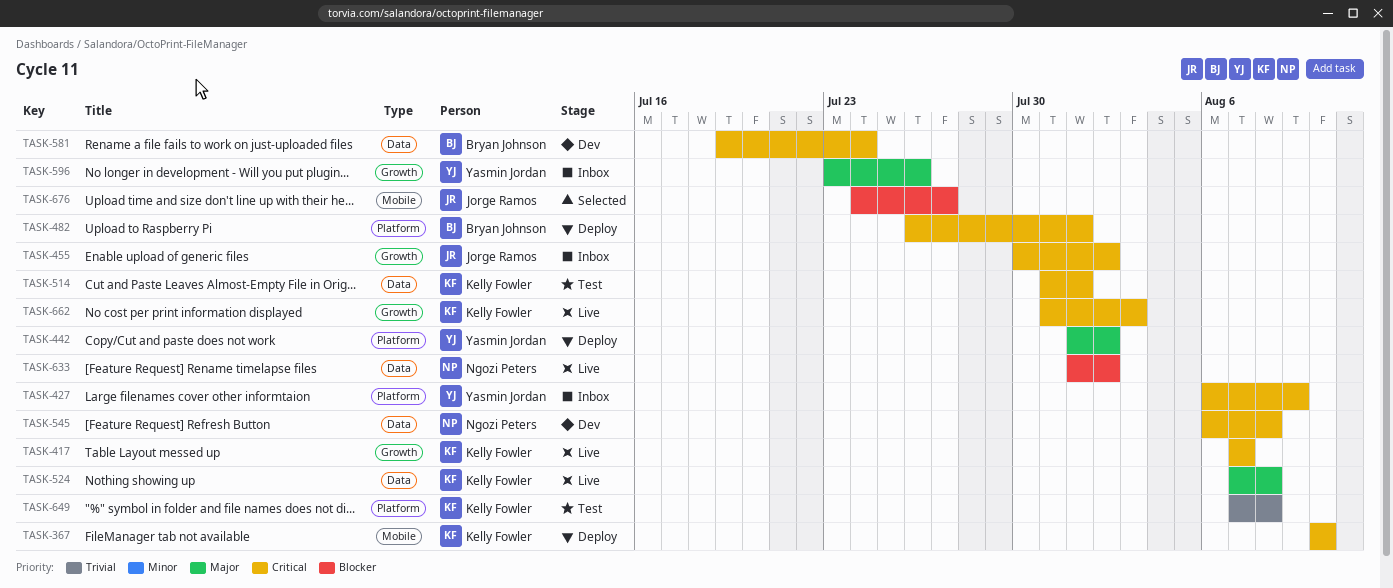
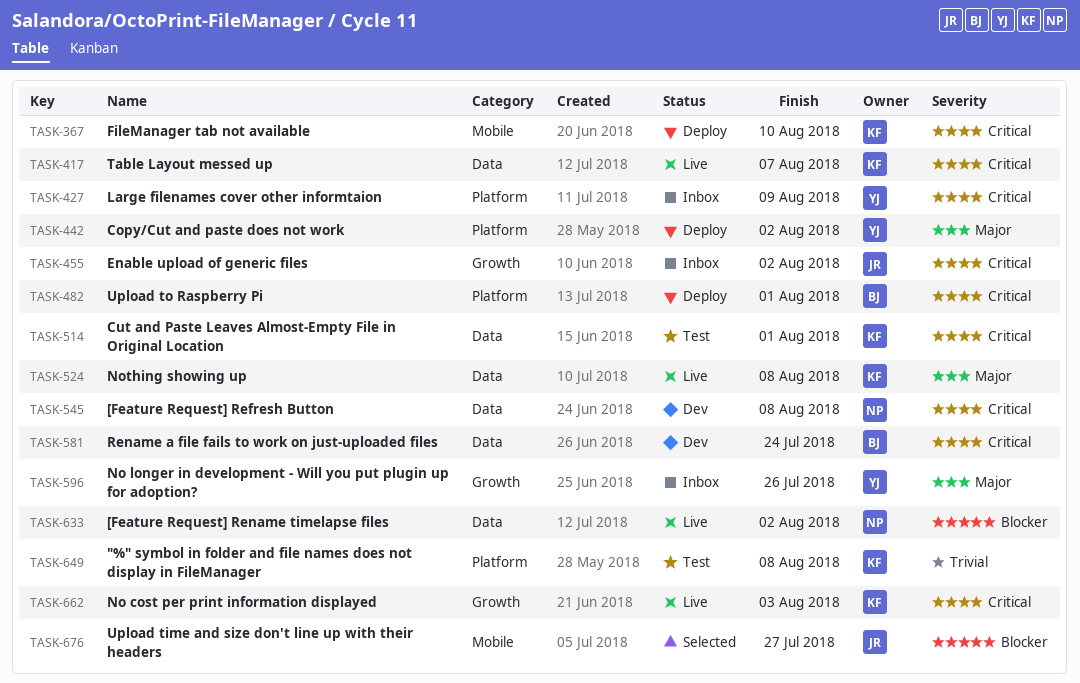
TASK-417, label: Growth -> Data

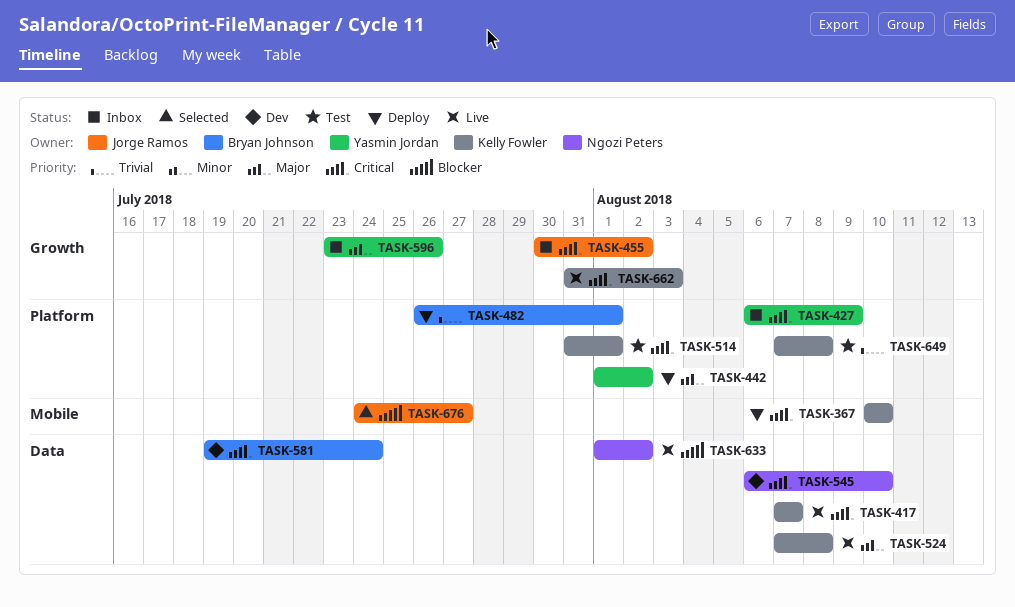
TASK-482, priority: Critical -> Trivial
TASK-514, label: Data -> Platform
TASK-545, due: Aug 8 -> Aug 10

